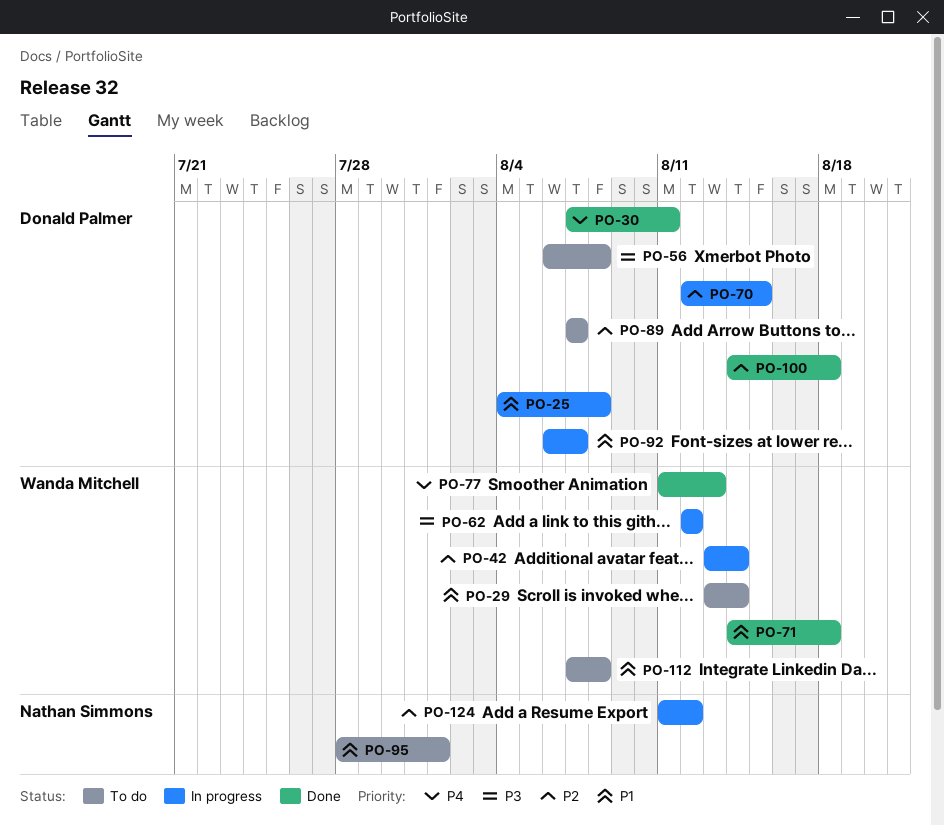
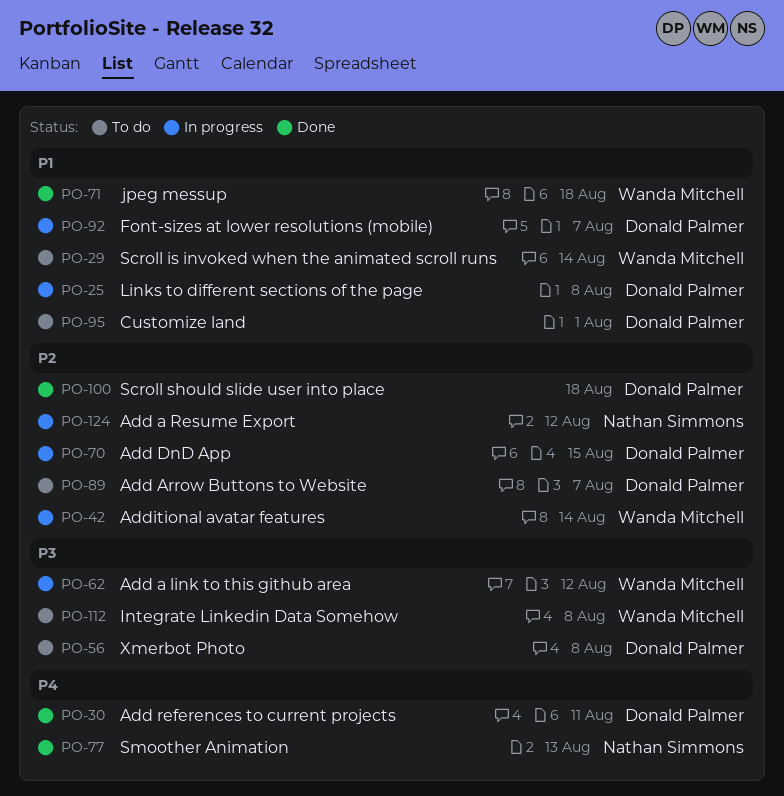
PO-77, owner: Wanda Mitchell -> Nathan Simmons
PO-95, owner: Nathan Simmons -> Donald Palmer
PO-112, priority: P1 -> P3

